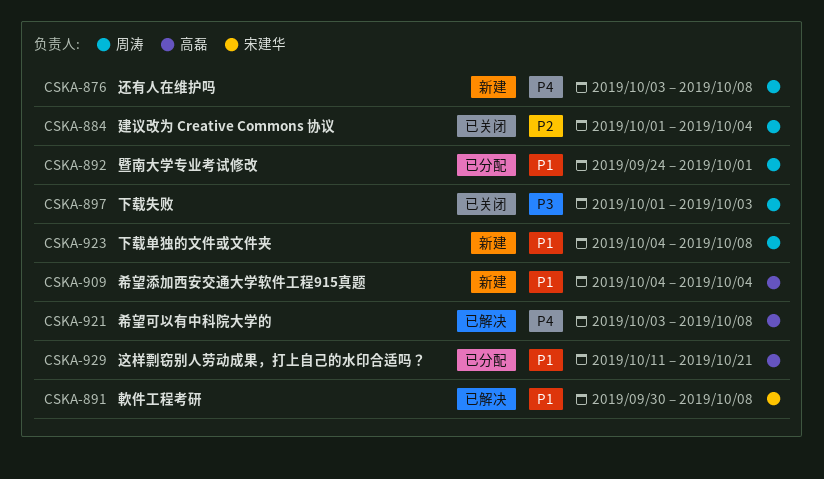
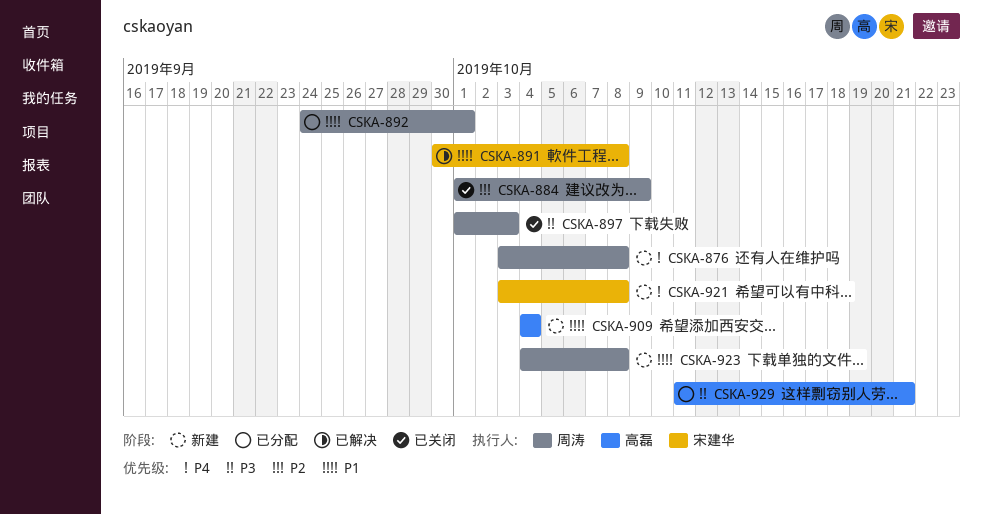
CSKA-884, due: Oct 4 -> Oct 9
CSKA-921, status: 已解决 -> 新建
CSKA-921, owner: 高磊 -> 宋建华
CSKA-929, priority: P1 -> P3

